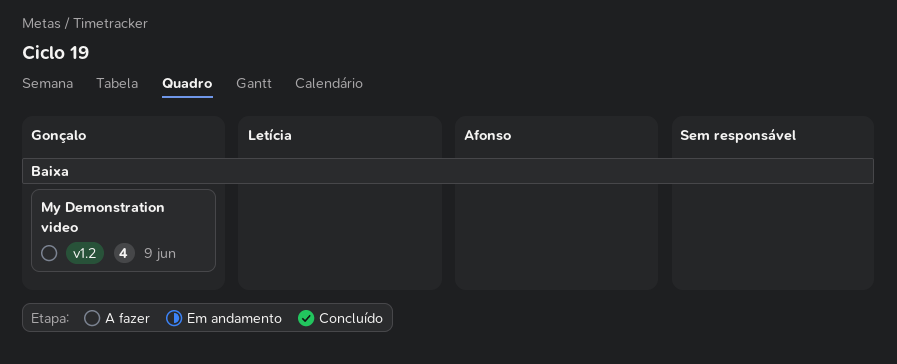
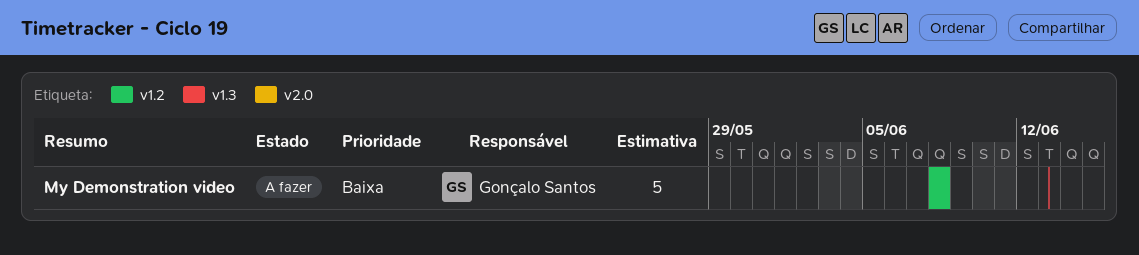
My Demonstration video, estimate: 4 -> 5
My Demonstration video, due: Jun 9 -> Jun 8

